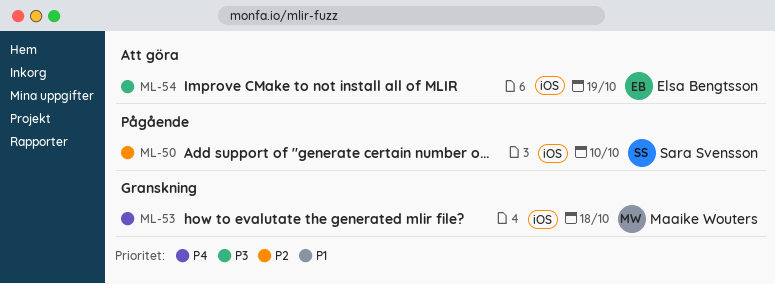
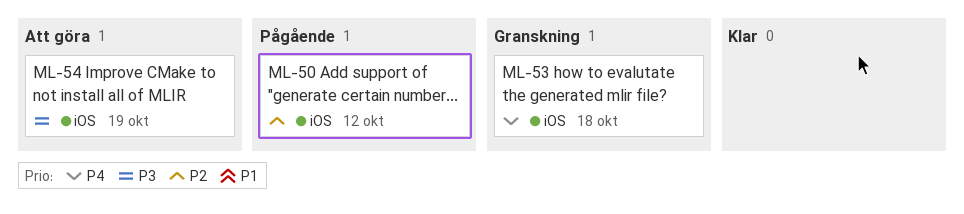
ML-50, due: Oct 10 -> Oct 12

